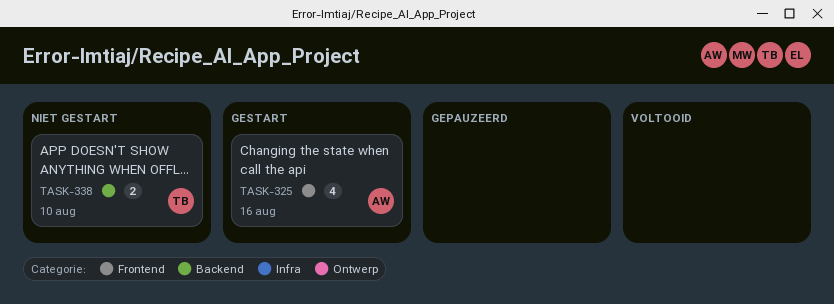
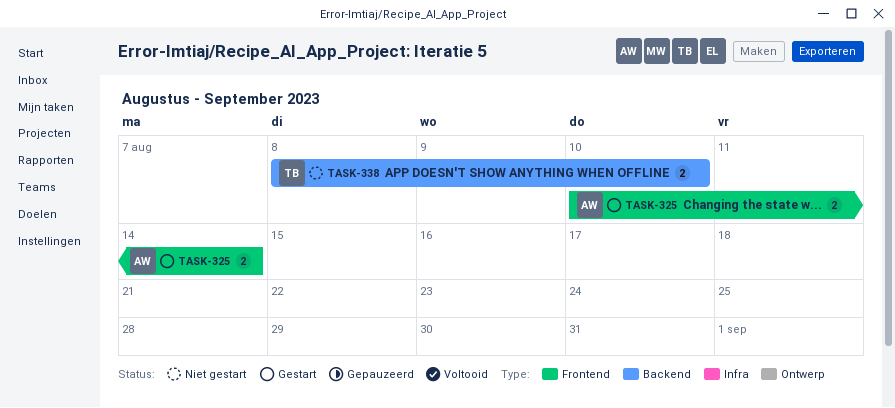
TASK-325, estimate: 4 -> 2
TASK-325, due: Aug 16 -> Aug 14

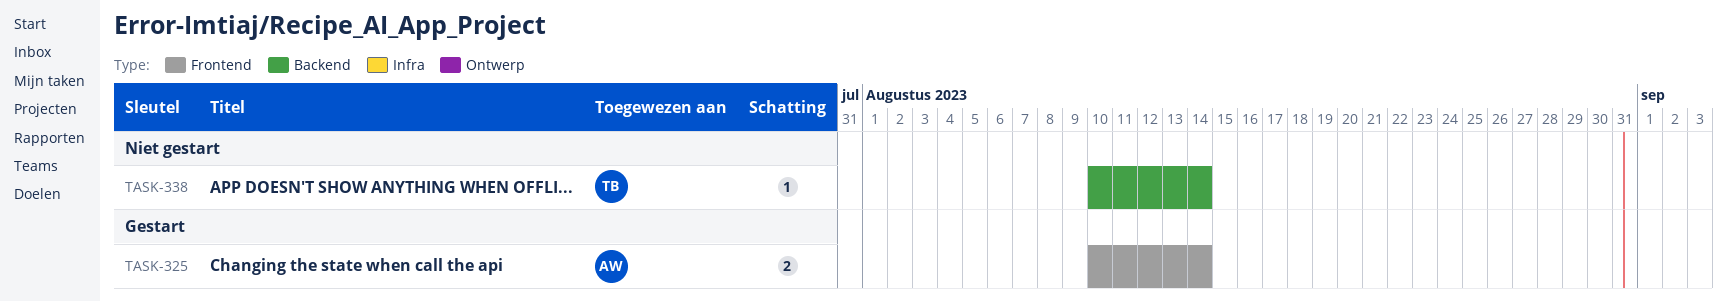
TASK-338, estimate: 2 -> 1
TASK-338, start: Aug 8 -> Aug 10
TASK-338, due: Aug 10 -> Aug 14

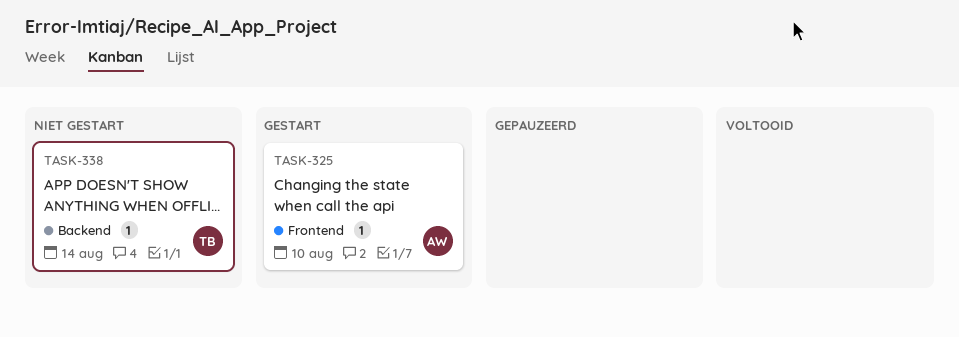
TASK-325, estimate: 2 -> 1
TASK-325, due: Aug 14 -> Aug 10

